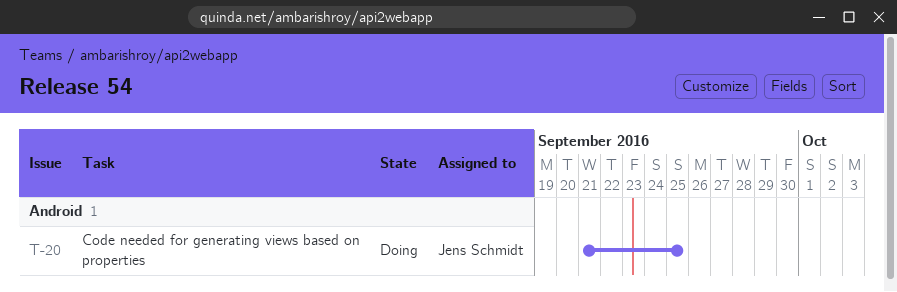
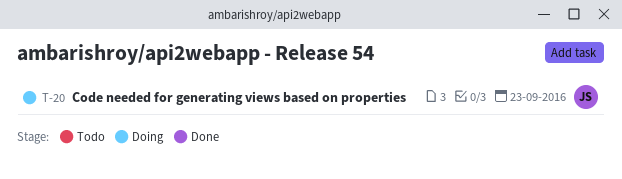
T-20, due: Sep 25 -> Sep 23

